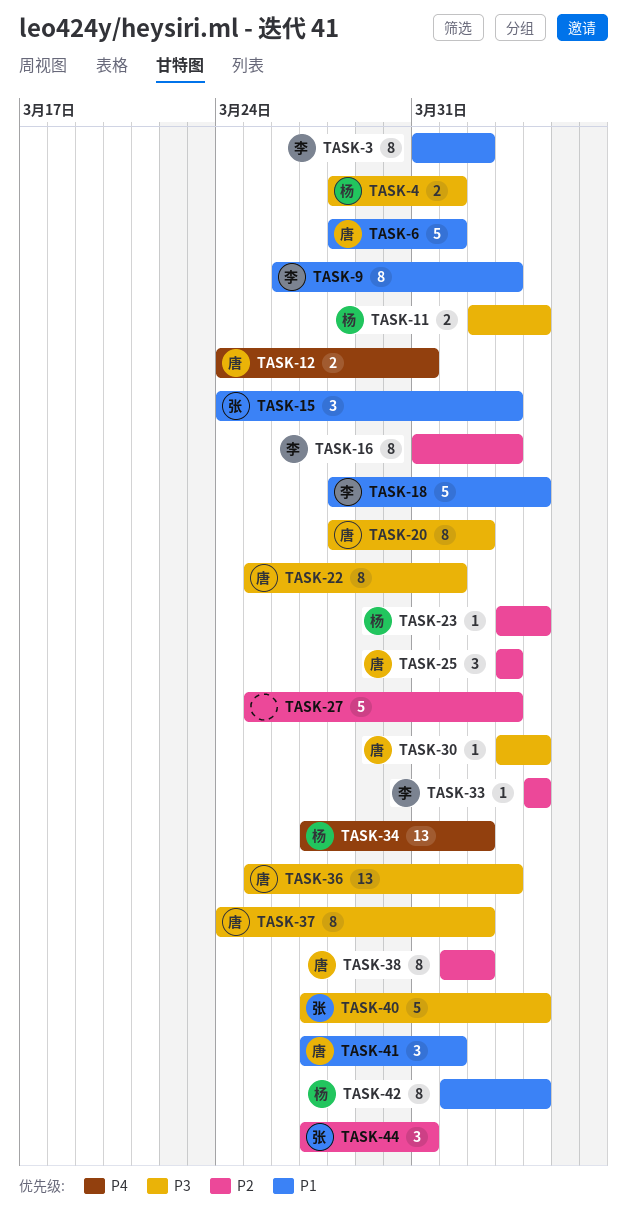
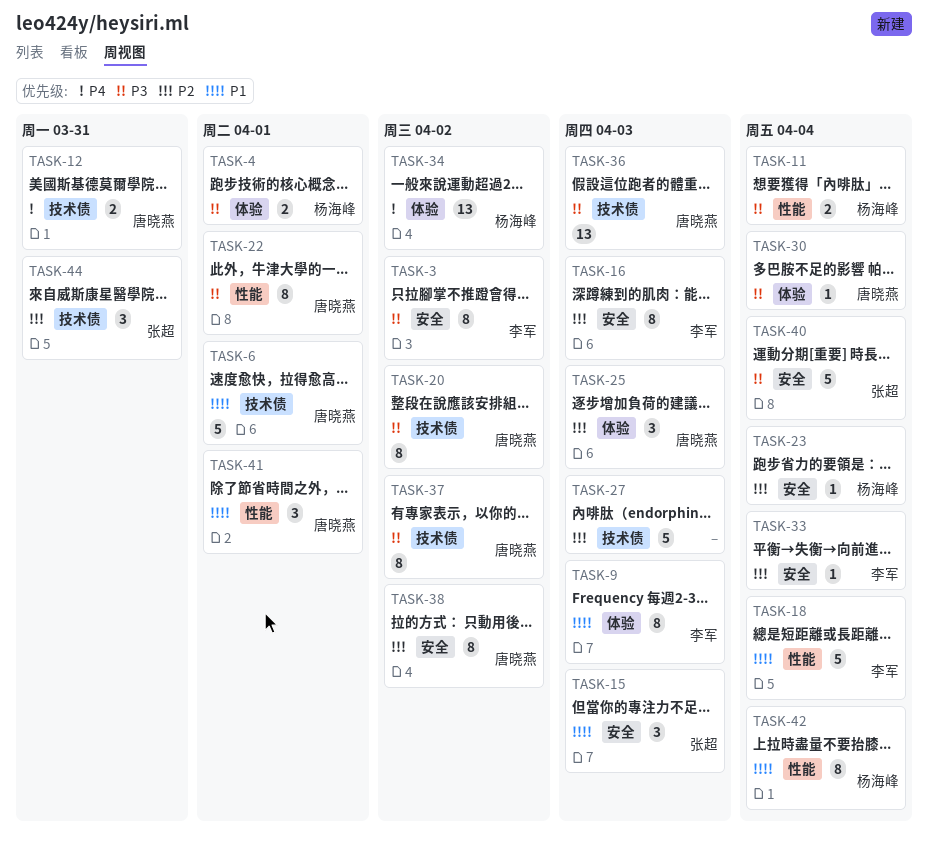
TASK-3, priority: P1 -> P3

